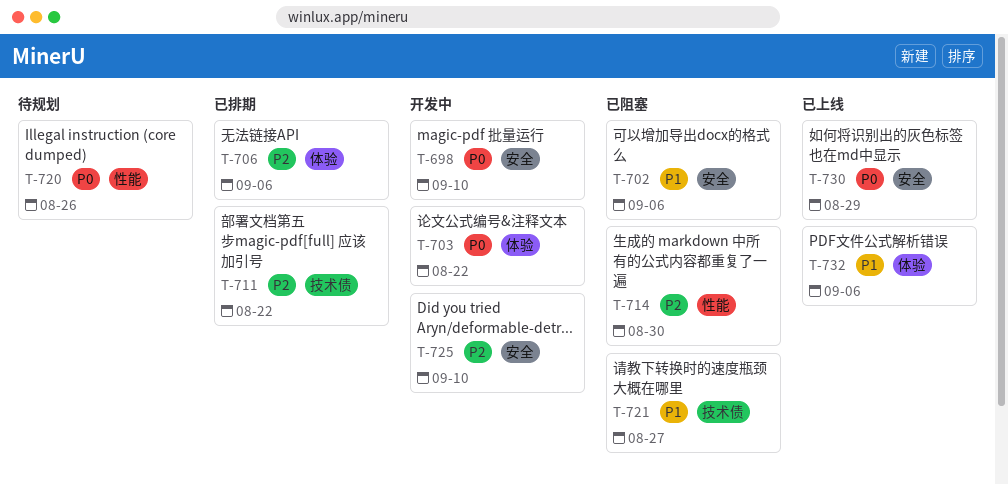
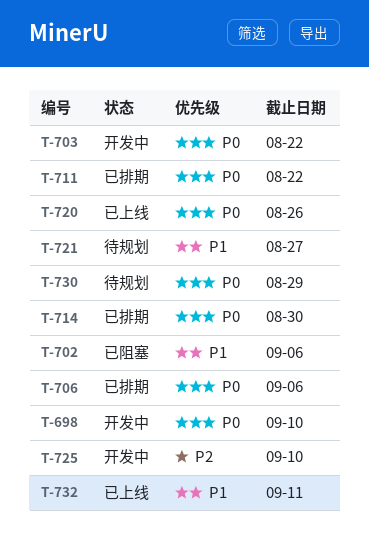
T-706, priority: P2 -> P0
T-711, priority: P2 -> P0
T-714, status: 已阻塞 -> 已排期
T-714, priority: P2 -> P0
T-720, status: 待规划 -> 已上线
T-721, status: 已阻塞 -> 待规划
T-730, status: 已上线 -> 待规划
T-732, due: Sep 6 -> Sep 11

